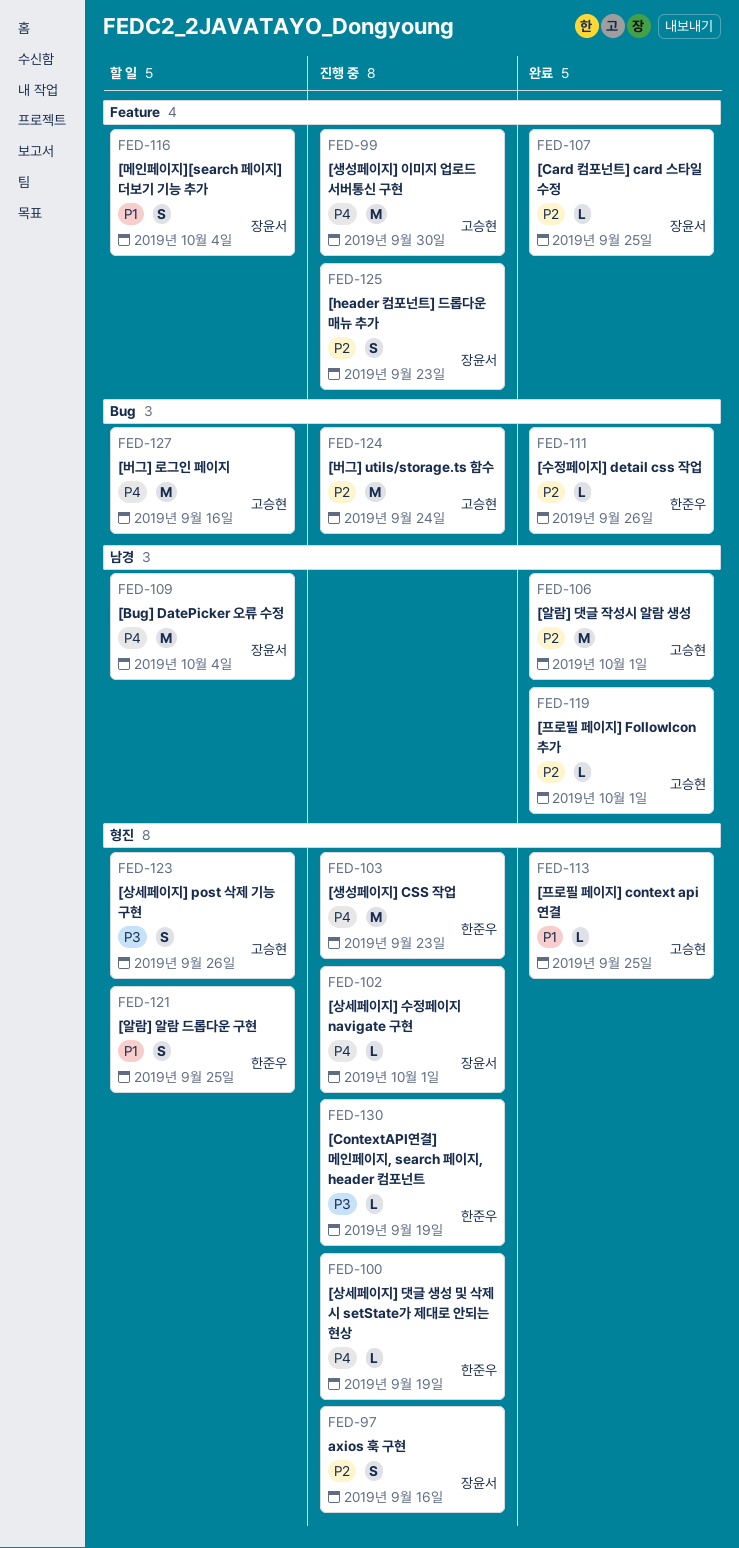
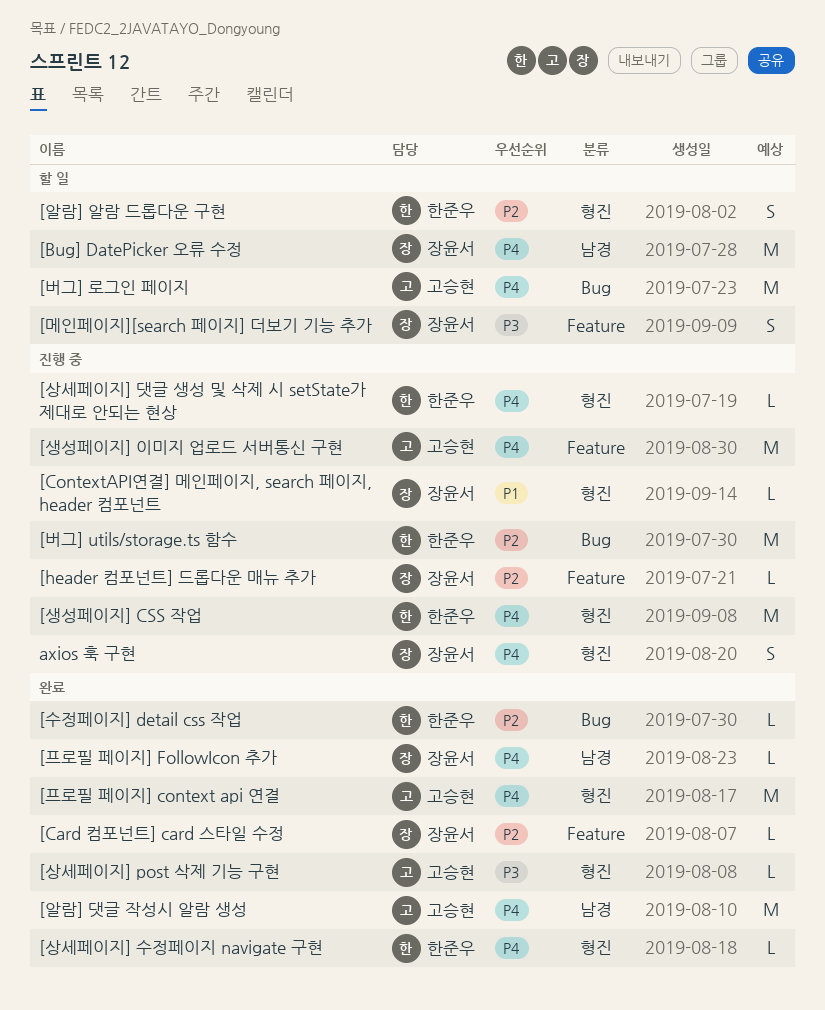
[ContextAPI연결] 메인페이지, search 페이지, header 컴포넌트, owner: 한준우 -> 장윤서
[ContextAPI연결] 메인페이지, search 페이지, header 컴포넌트, priority: P3 -> P1
[header 컴포넌트] 드롭다운 매뉴 추가, estimate: S -> L
[메인페이지][search 페이지] 더보기 기능 추가, priority: P1 -> P3
[버그] utils/storage.ts 함수, owner: 고승현 -> 한준우
[상세페이지] post 삭제 기능 구현, status: 할 일 -> 완료
[상세페이지] post 삭제 기능 구현, estimate: S -> L
[상세페이지] 수정페이지 navigate 구현, status: 진행 중 -> 완료
[상세페이지] 수정페이지 navigate 구현, owner: 장윤서 -> 한준우
[알람] 댓글 작성시 알람 생성, priority: P2 -> P4
[알람] 알람 드롭다운 구현, priority: P1 -> P2
[프로필 페이지] context api 연결, priority: P1 -> P4
[프로필 페이지] context api 연결, estimate: L -> M
[프로필 페이지] FollowIcon 추가, owner: 고승현 -> 장윤서
[프로필 페이지] FollowIcon 추가, priority: P2 -> P4
axios 훅 구현, priority: P2 -> P4

